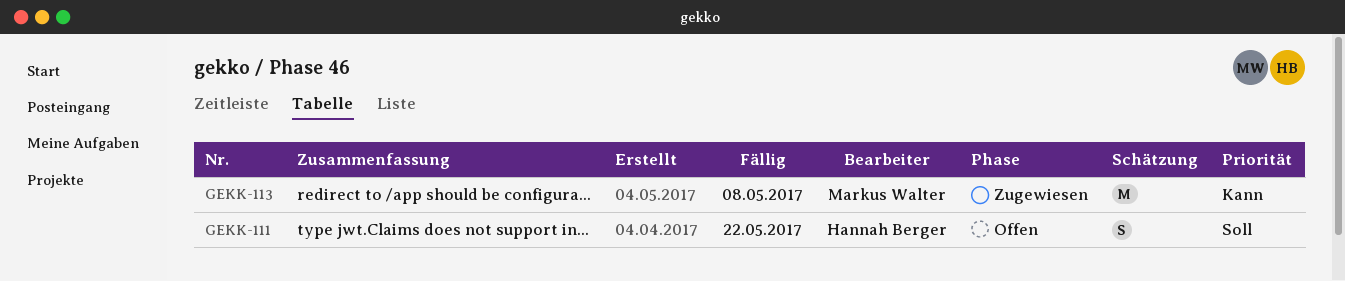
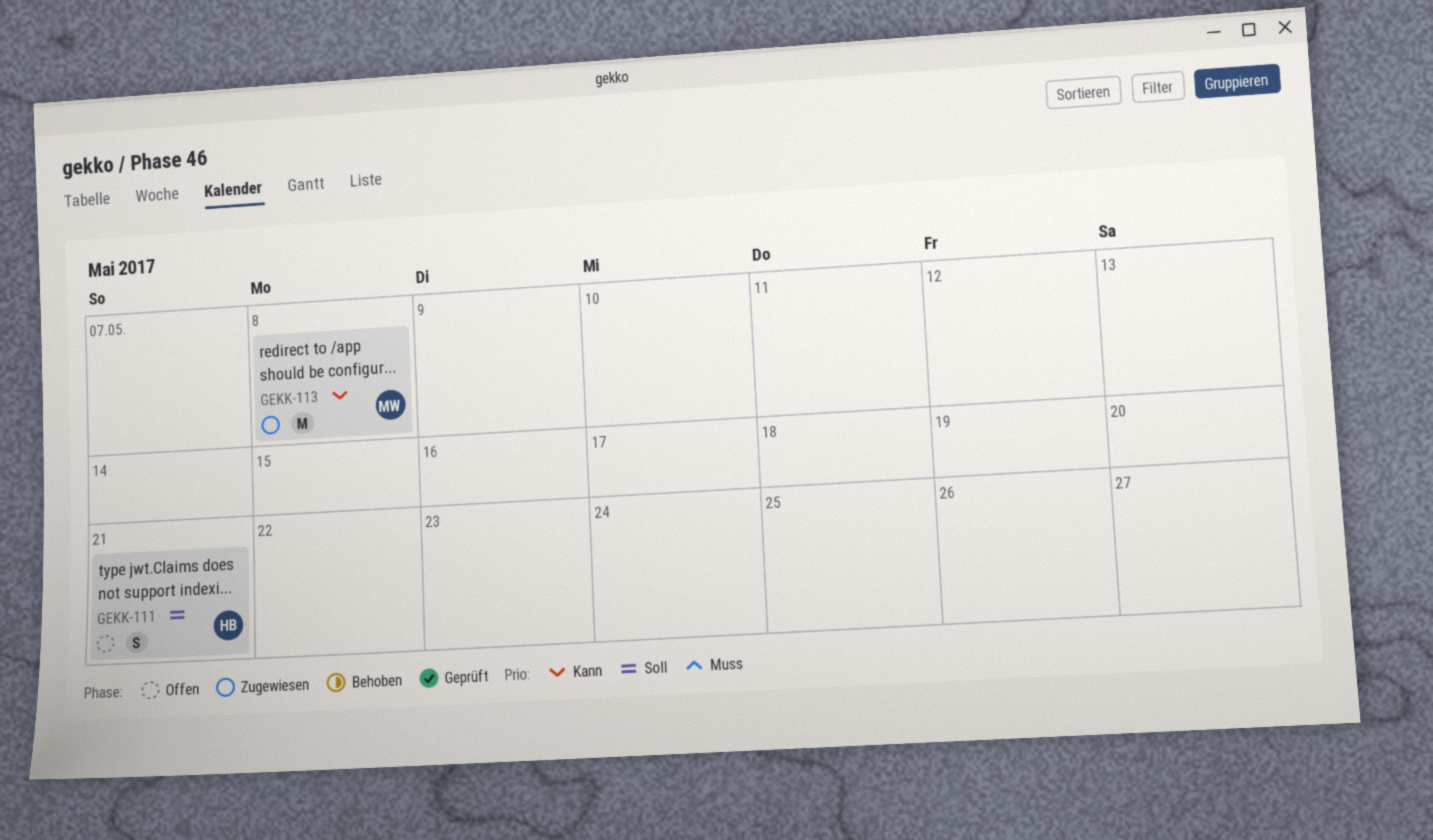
GEKK-111, due: May 22 -> May 21

